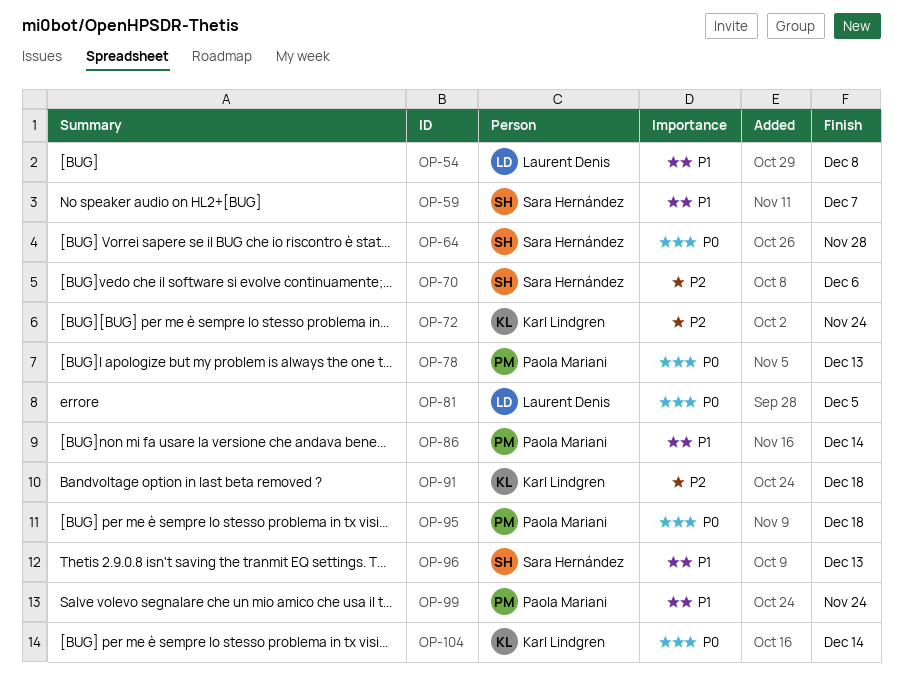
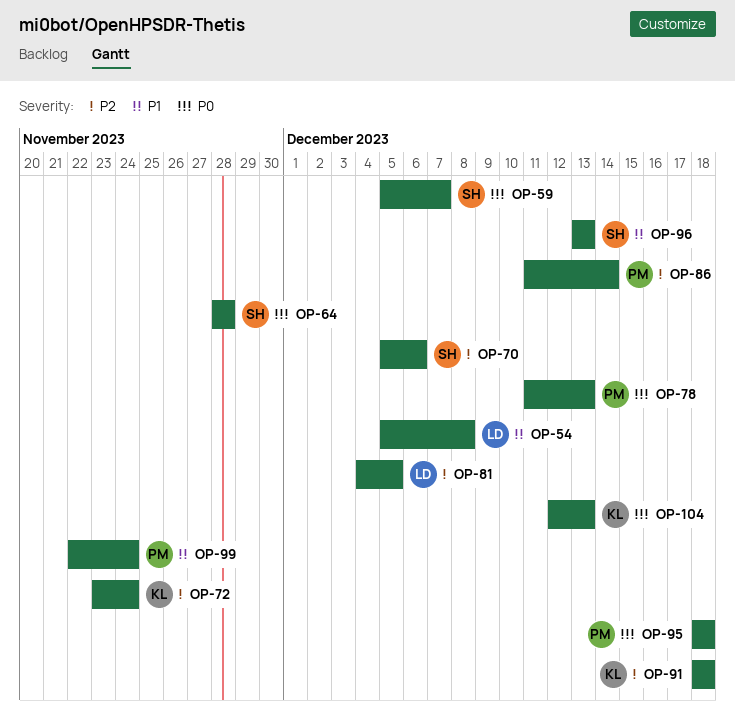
OP-59, priority: P1 -> P0
OP-81, priority: P0 -> P2
OP-86, priority: P1 -> P2
OP-104, due: Dec 14 -> Dec 13

